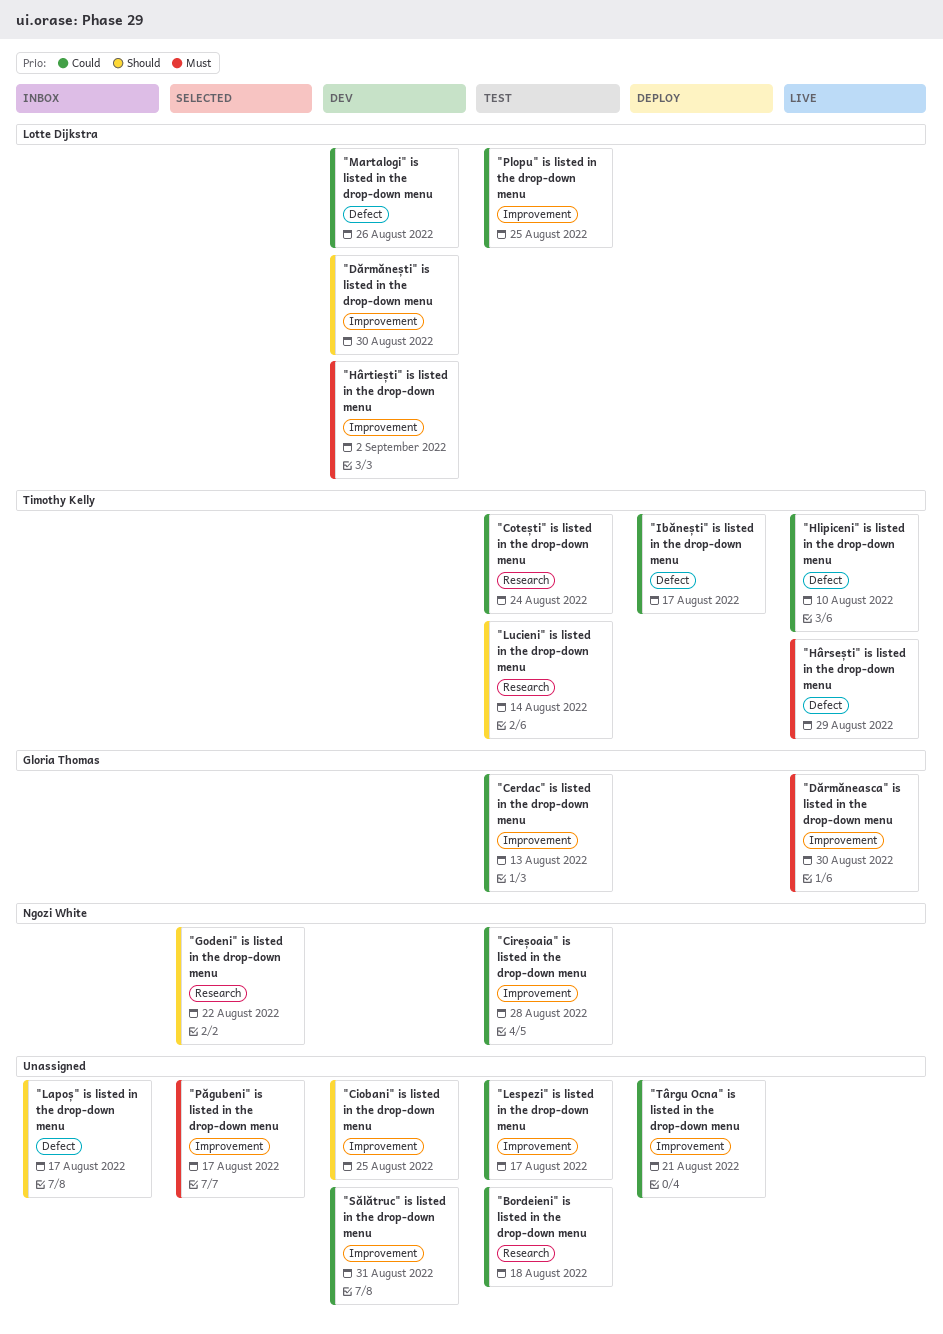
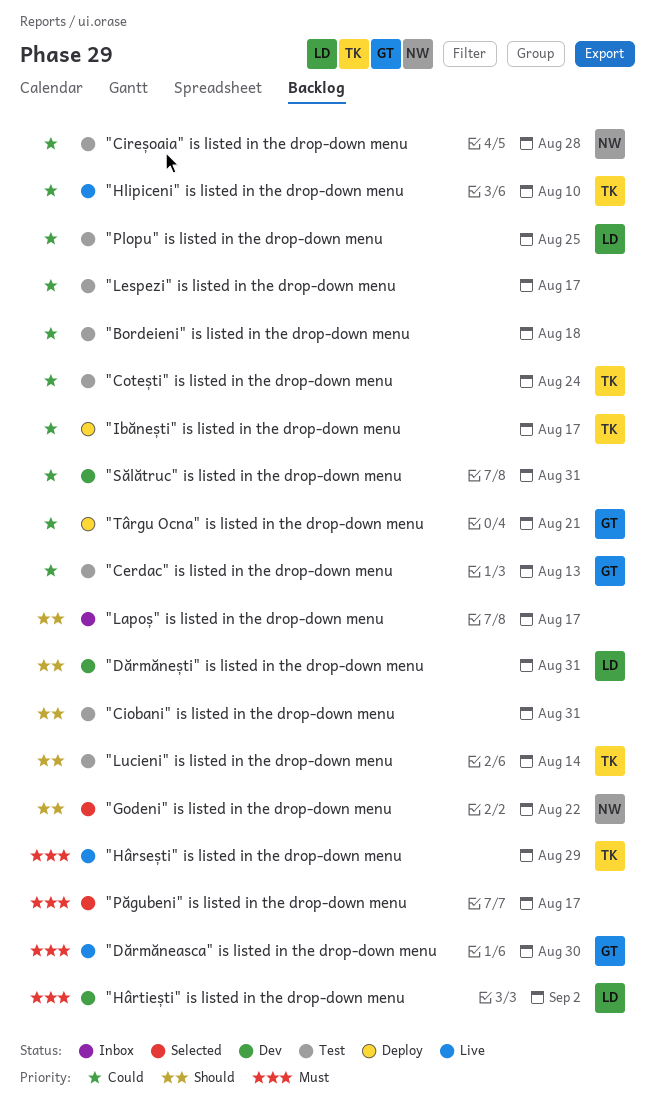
"Ciobani" is listed in the drop-down menu, status: Dev -> Test
"Ciobani" is listed in the drop-down menu, due: Aug 25 -> Aug 31
"Dărmănești" is listed in the drop-down menu, due: Aug 30 -> Aug 31
"Martalogi" is listed in the drop-down menu: present -> none
"Târgu Ocna" is listed in the drop-down menu, owner: none -> Gloria Thomas

